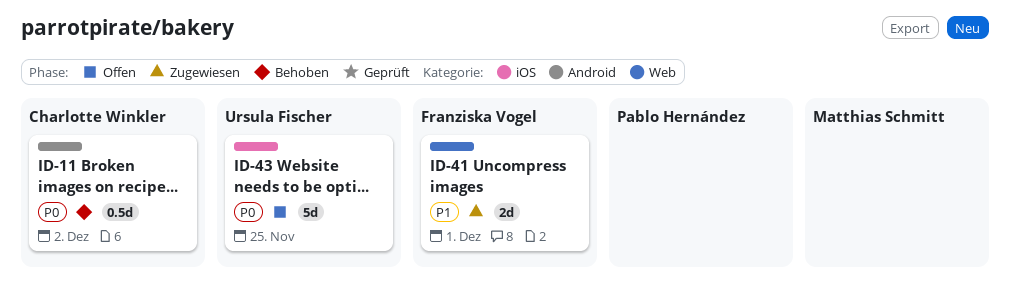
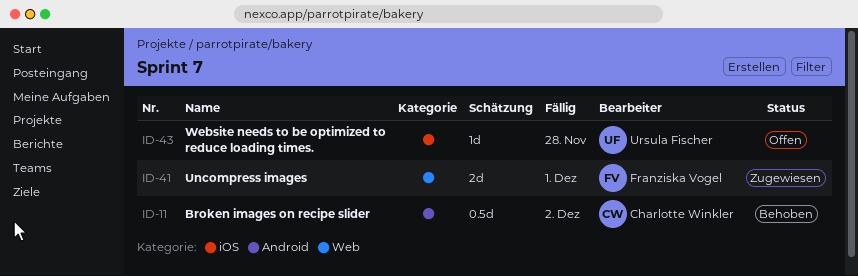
ID-43, estimate: 5d -> 1d
ID-43, due: Nov 25 -> Nov 28

